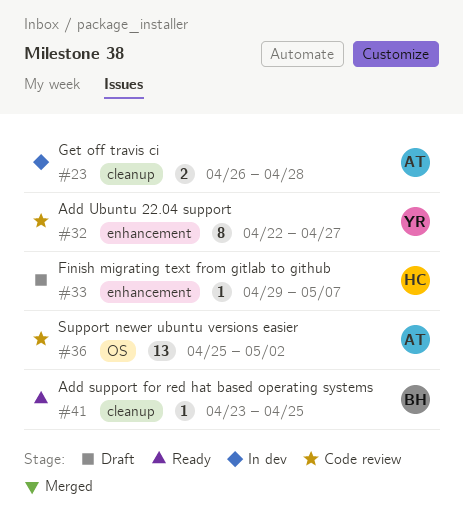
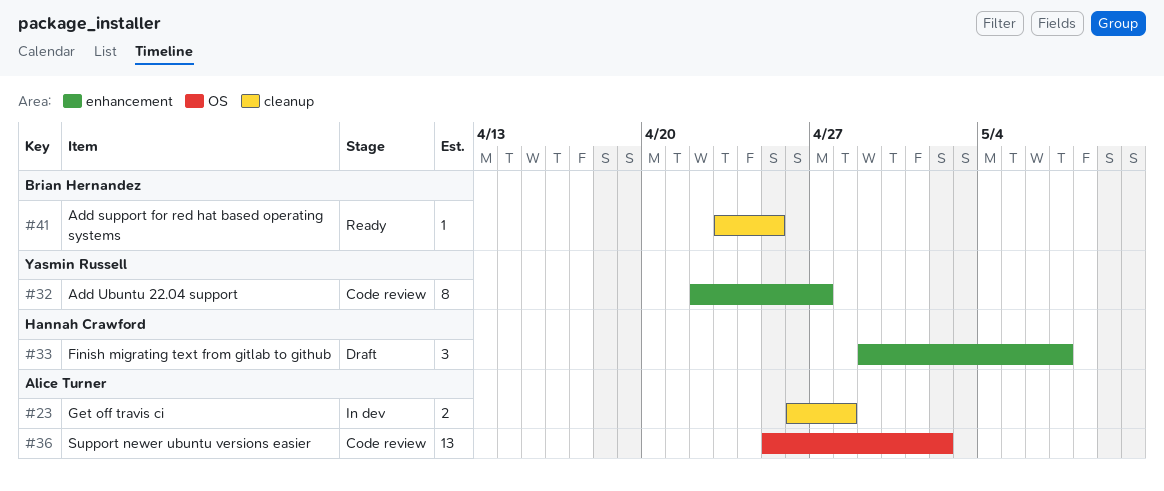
#33, estimate: 1 -> 3

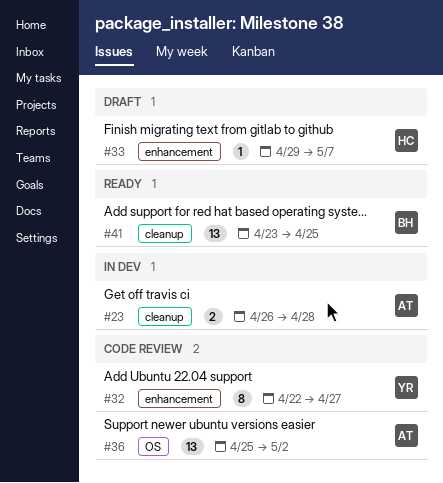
#33, estimate: 3 -> 1
#41, estimate: 1 -> 13

